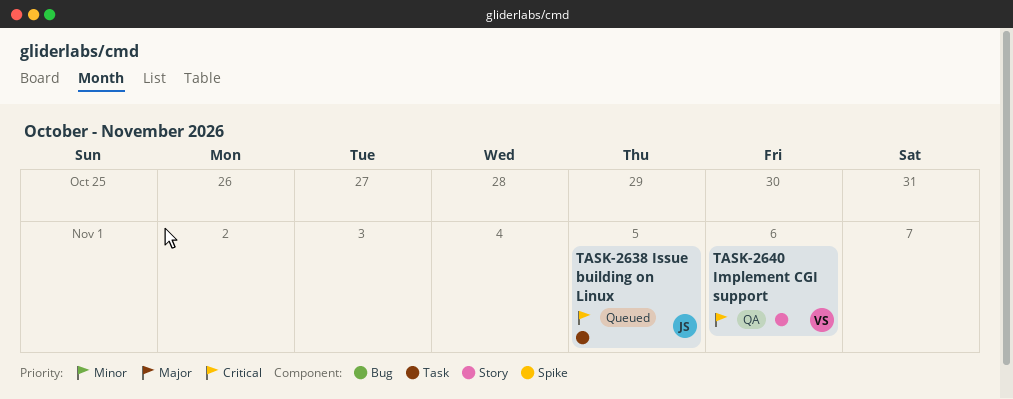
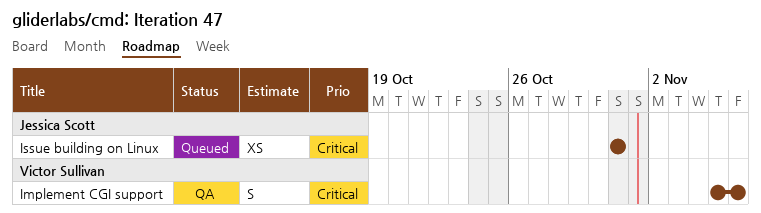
Issue building on Linux, due: Nov 5 -> Oct 31

